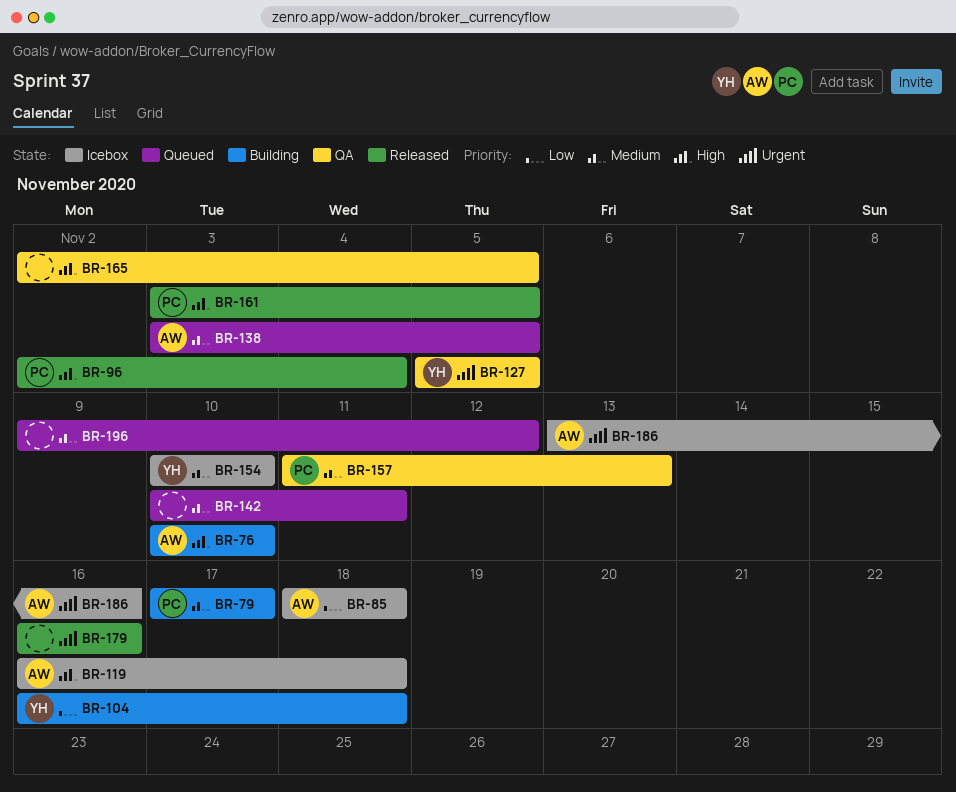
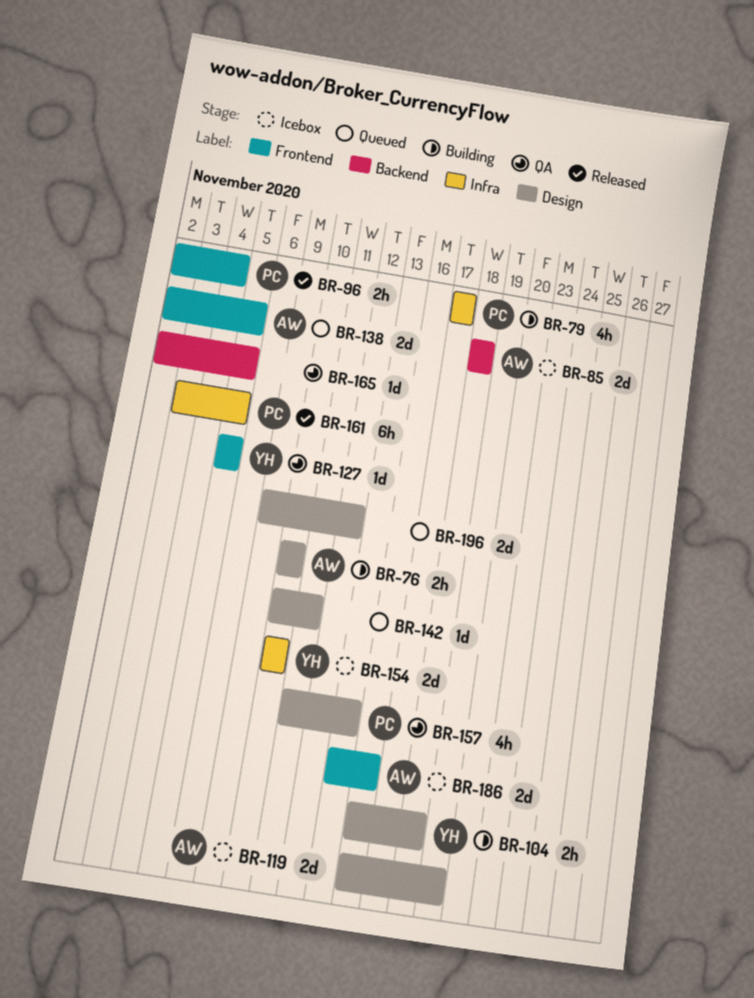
BR-119, due: Nov 18 -> Nov 19
BR-138, start: Nov 3 -> Nov 2
BR-179: present -> none

